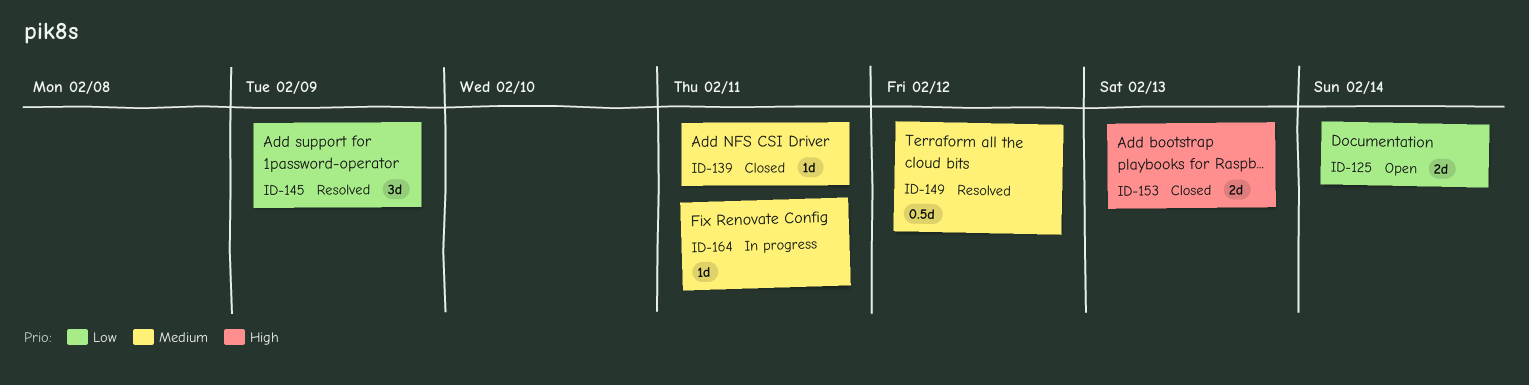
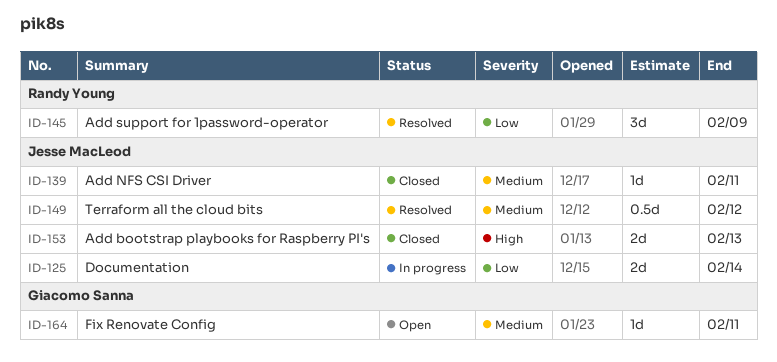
ID-125, status: Open -> In progress
ID-164, status: In progress -> Open

